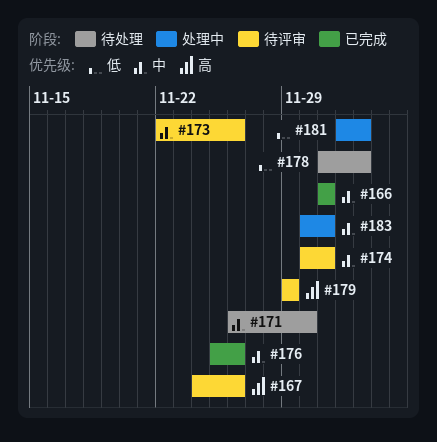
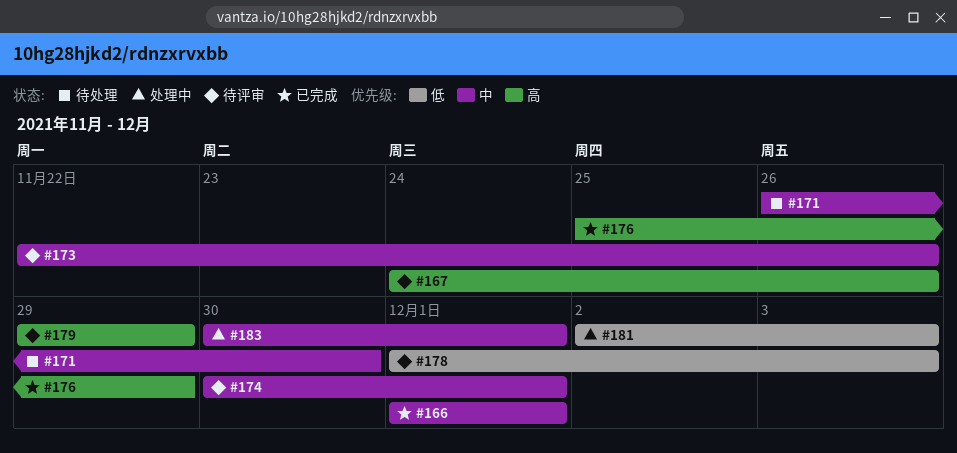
#176, priority: 中 -> 高
#176, due: Nov 26 -> Nov 29
#178, status: 待处理 -> 待评审

